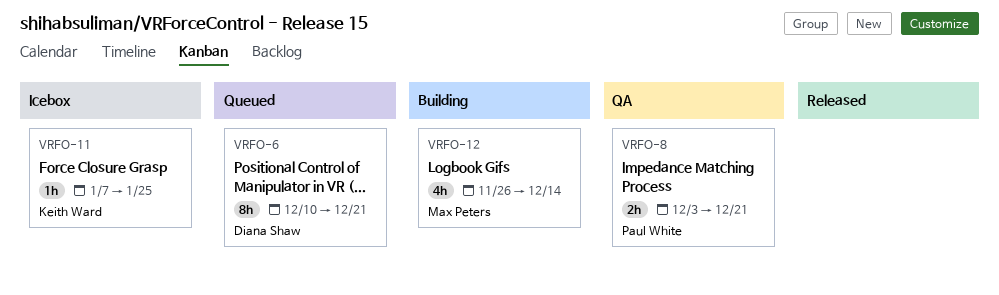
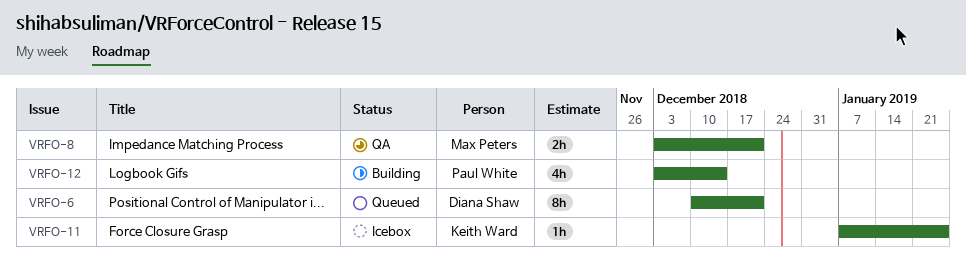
VRFO-8, owner: Paul White -> Max Peters
VRFO-12, owner: Max Peters -> Paul White
VRFO-12, start: Nov 26 -> Dec 3

